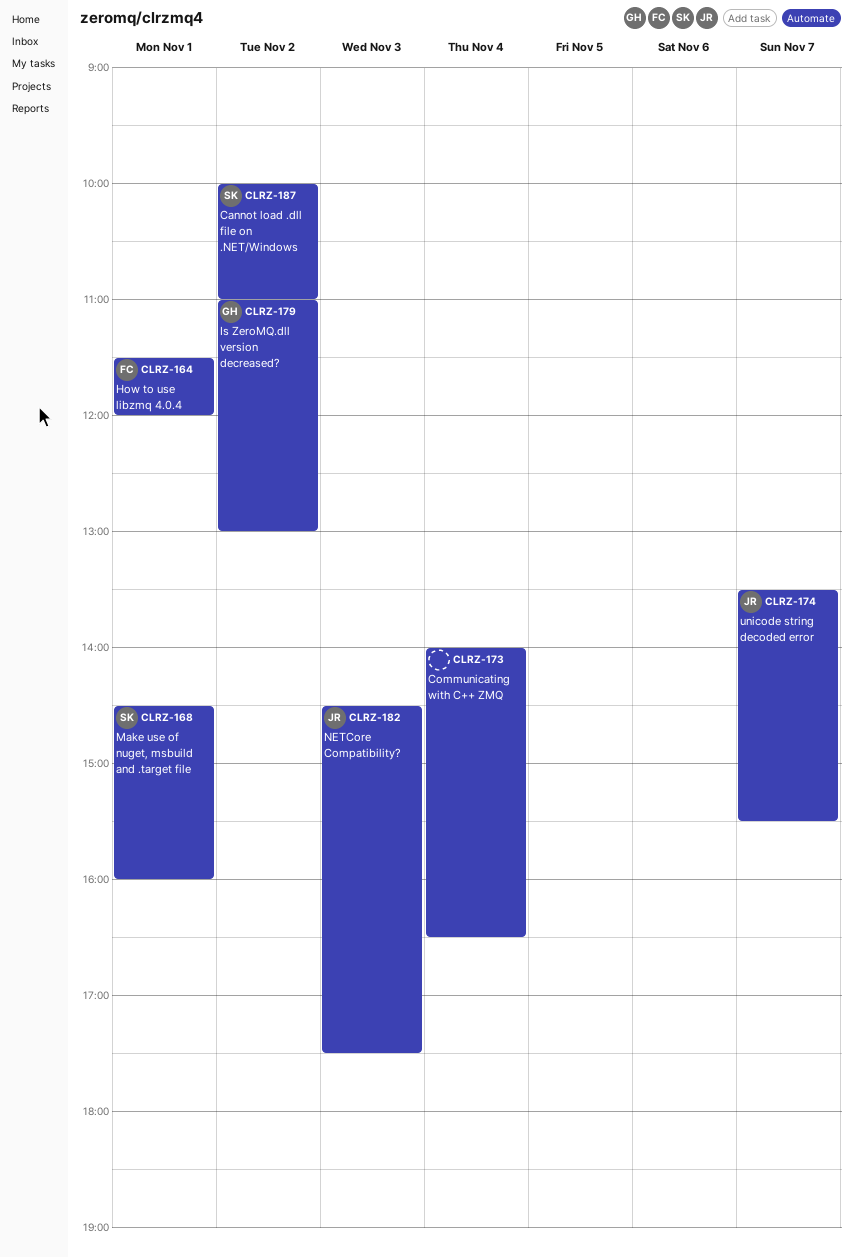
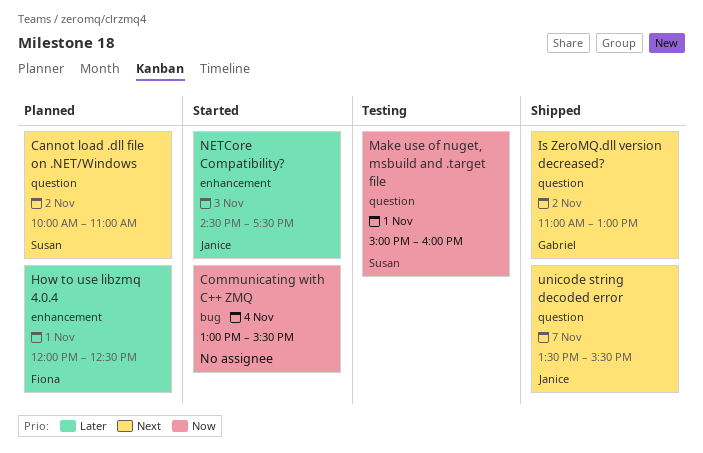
Communicating with C++ ZMQ, begins: 14:00 -> 13:00
Communicating with C++ ZMQ, ends: 16:30 -> 15:30
How to use libzmq 4.0.4, begins: 11:30 -> 12:00
How to use libzmq 4.0.4, ends: 12:00 -> 12:30
Make use of nuget, msbuild and .target file, begins: 14:30 -> 15:00

